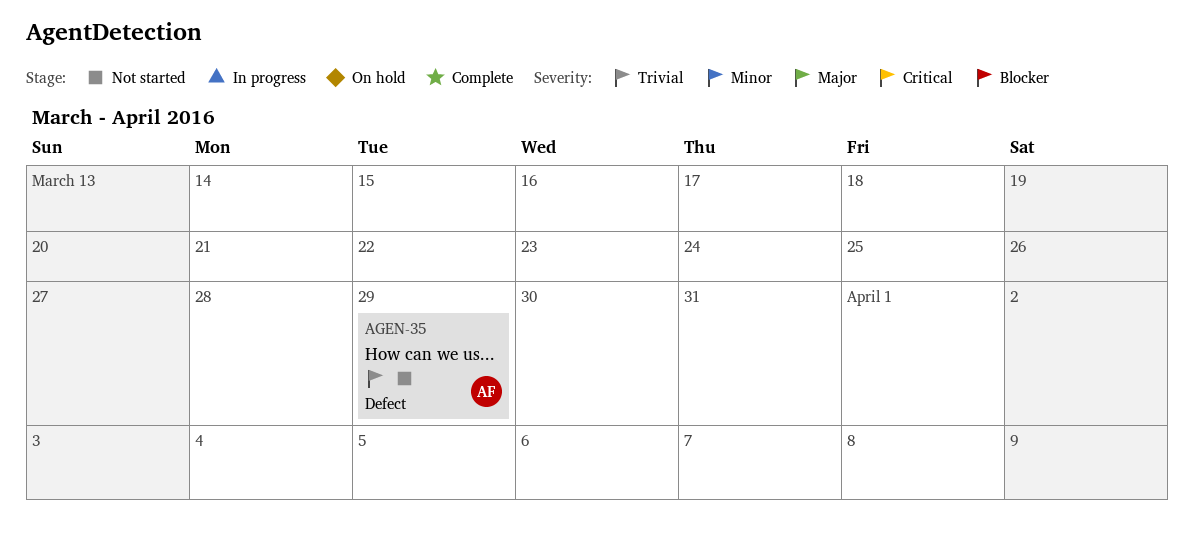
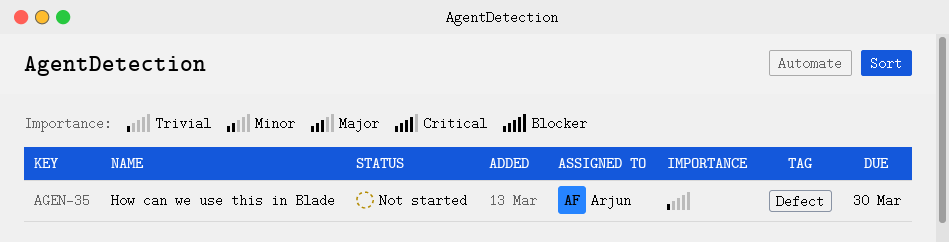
AGEN-35, due: Mar 29 -> Mar 30

